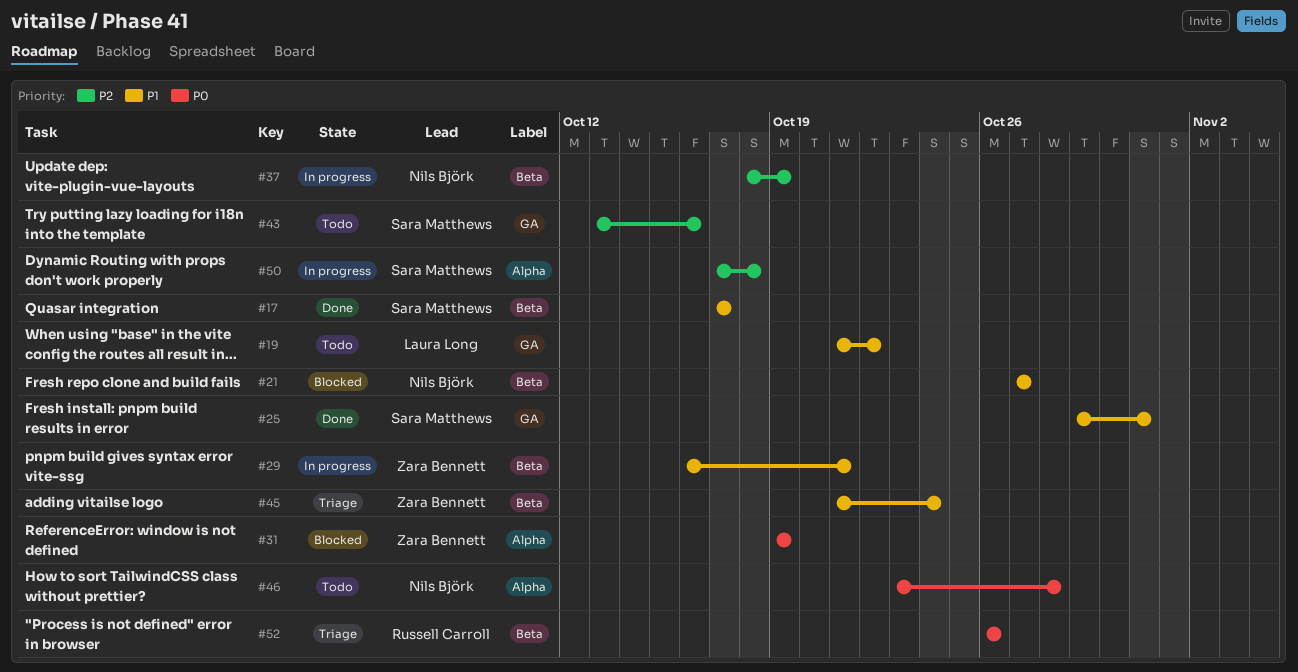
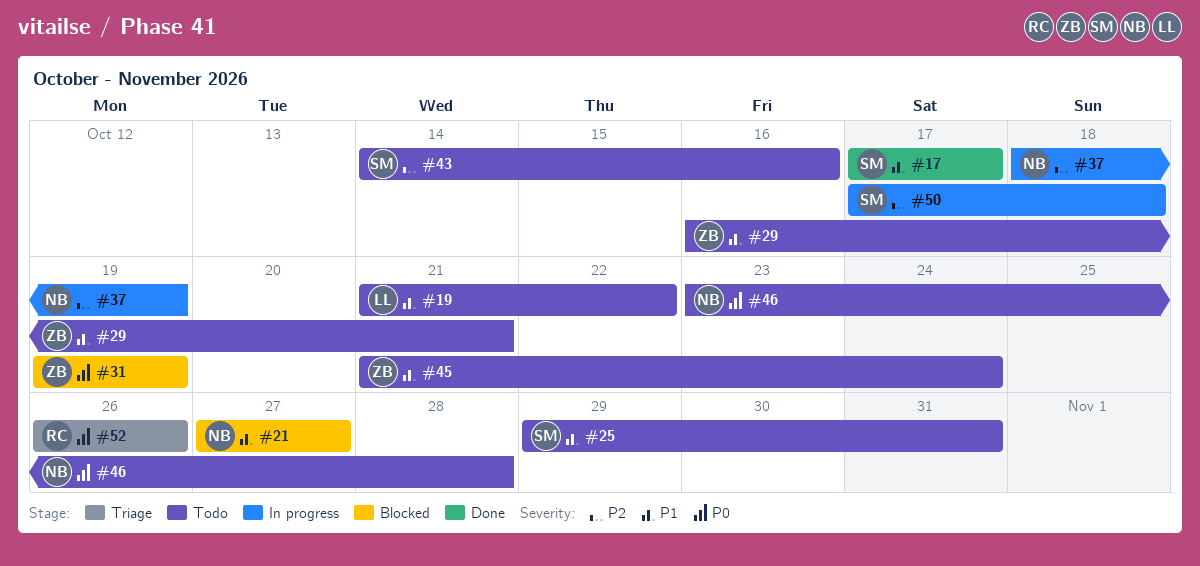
#25, status: Done -> Todo
#29, status: In progress -> Todo
#43, start: Oct 13 -> Oct 14
#45, status: Triage -> Todo

